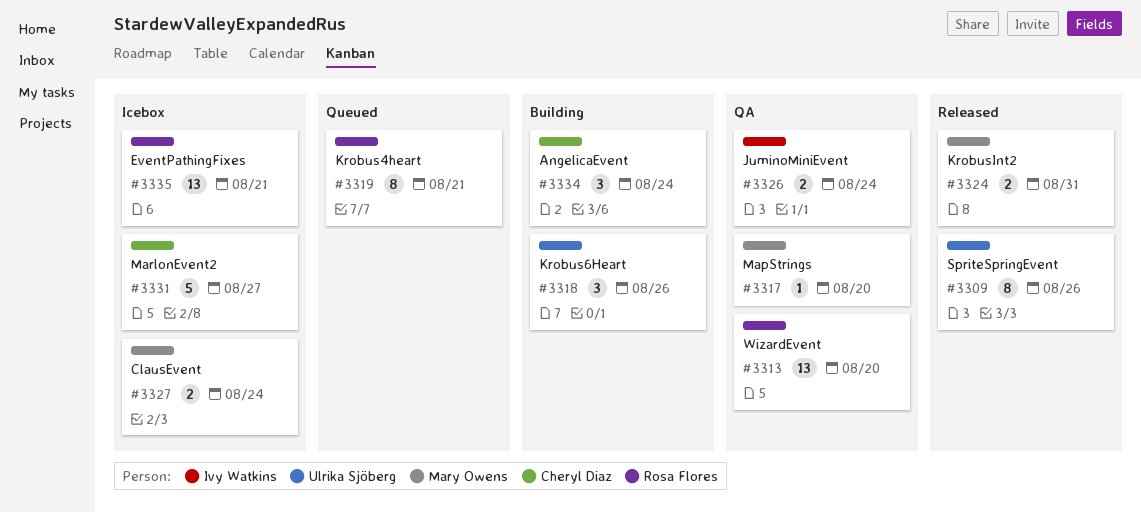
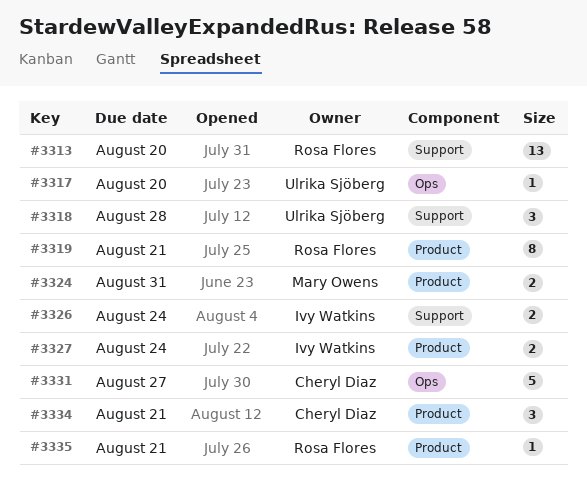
#3309: present -> none
#3317, owner: Mary Owens -> Ulrika Sjöberg
#3318, due: Aug 26 -> Aug 28
#3327, owner: Mary Owens -> Ivy Watkins
#3334, due: Aug 24 -> Aug 21
#3335, estimate: 13 -> 1

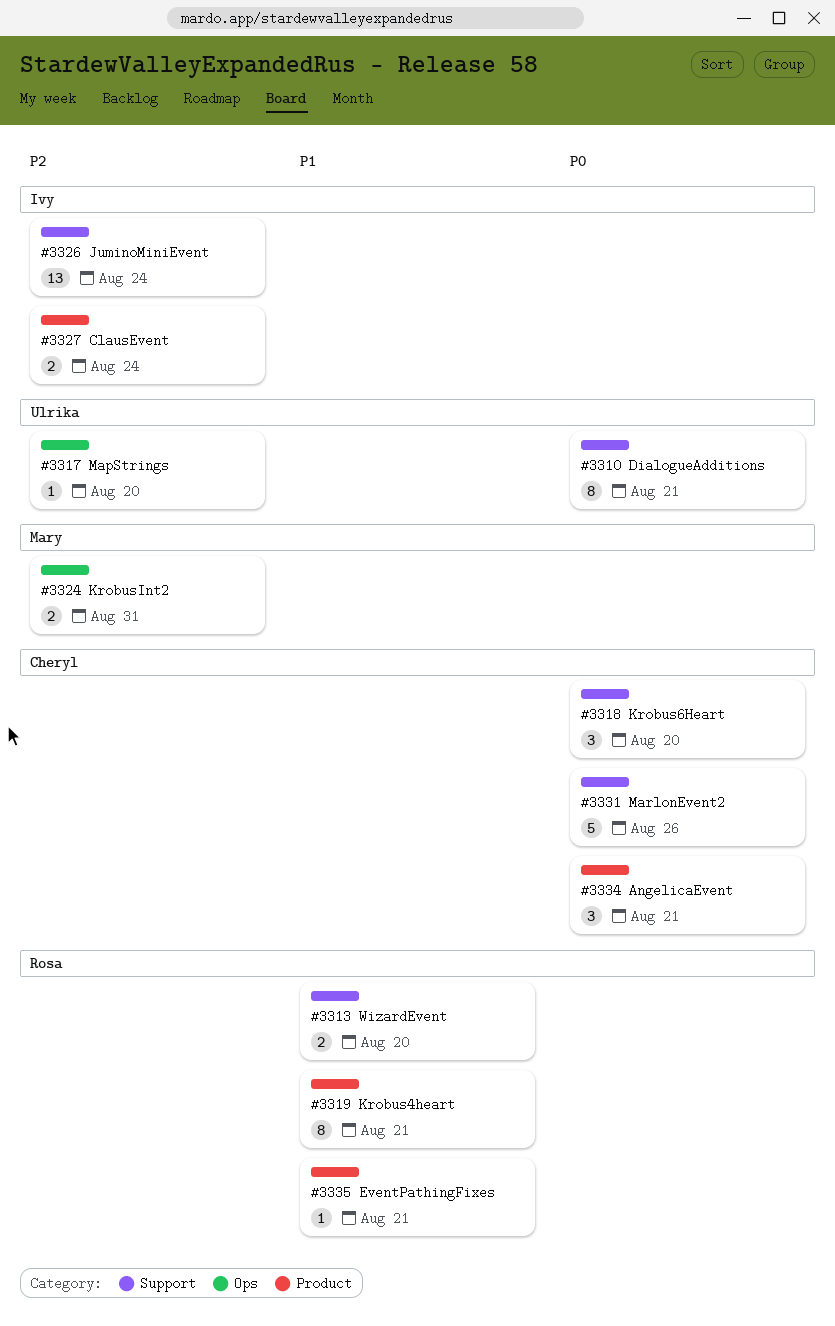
#3310: none -> present
#3313, estimate: 13 -> 2
#3318, owner: Ulrika Sjöberg -> Cheryl Diaz
#3318, due: Aug 28 -> Aug 20
#3324, label: Product -> Ops
#3326, estimate: 2 -> 13
#3331, label: Ops -> Support
#3331, due: Aug 27 -> Aug 26

